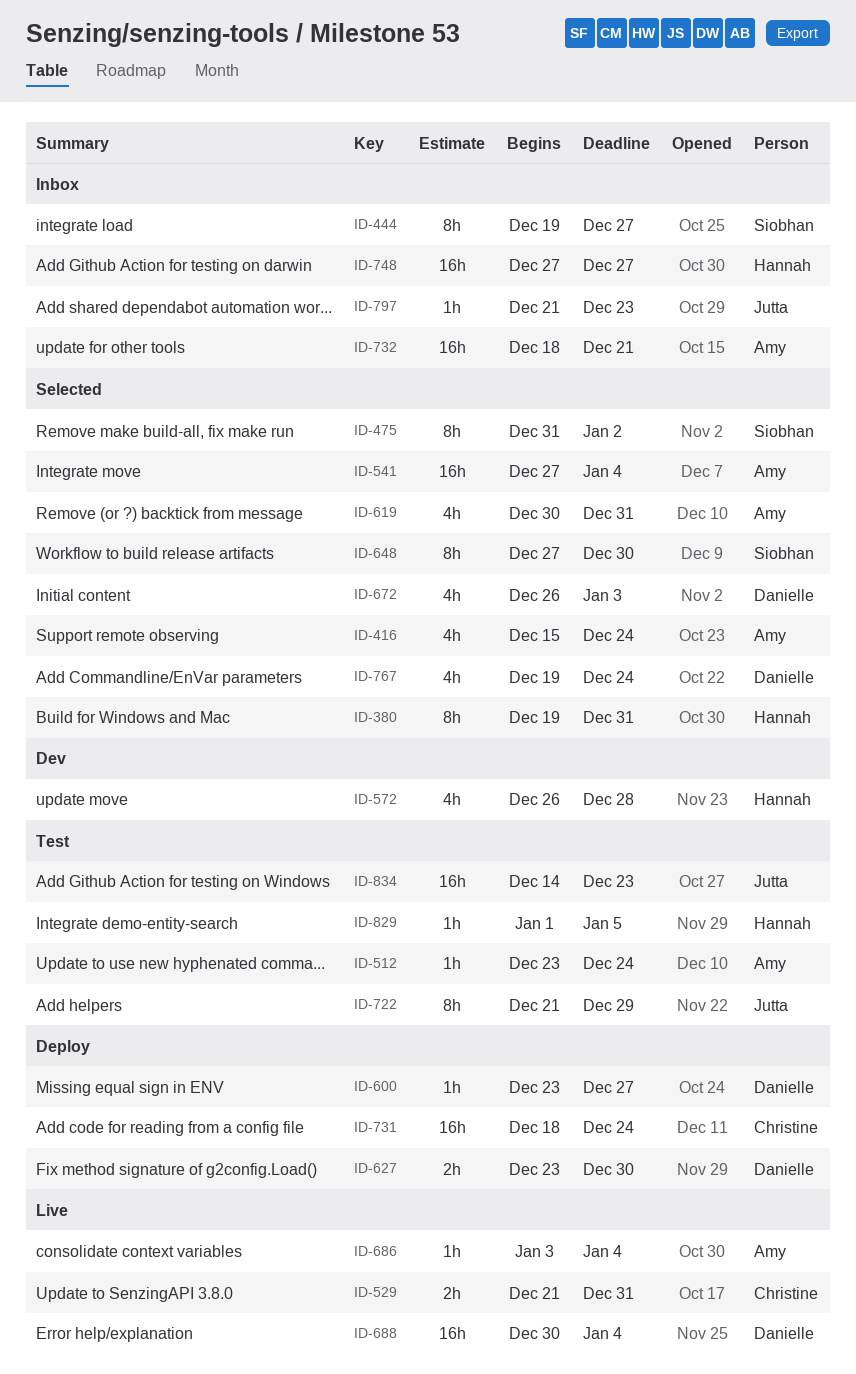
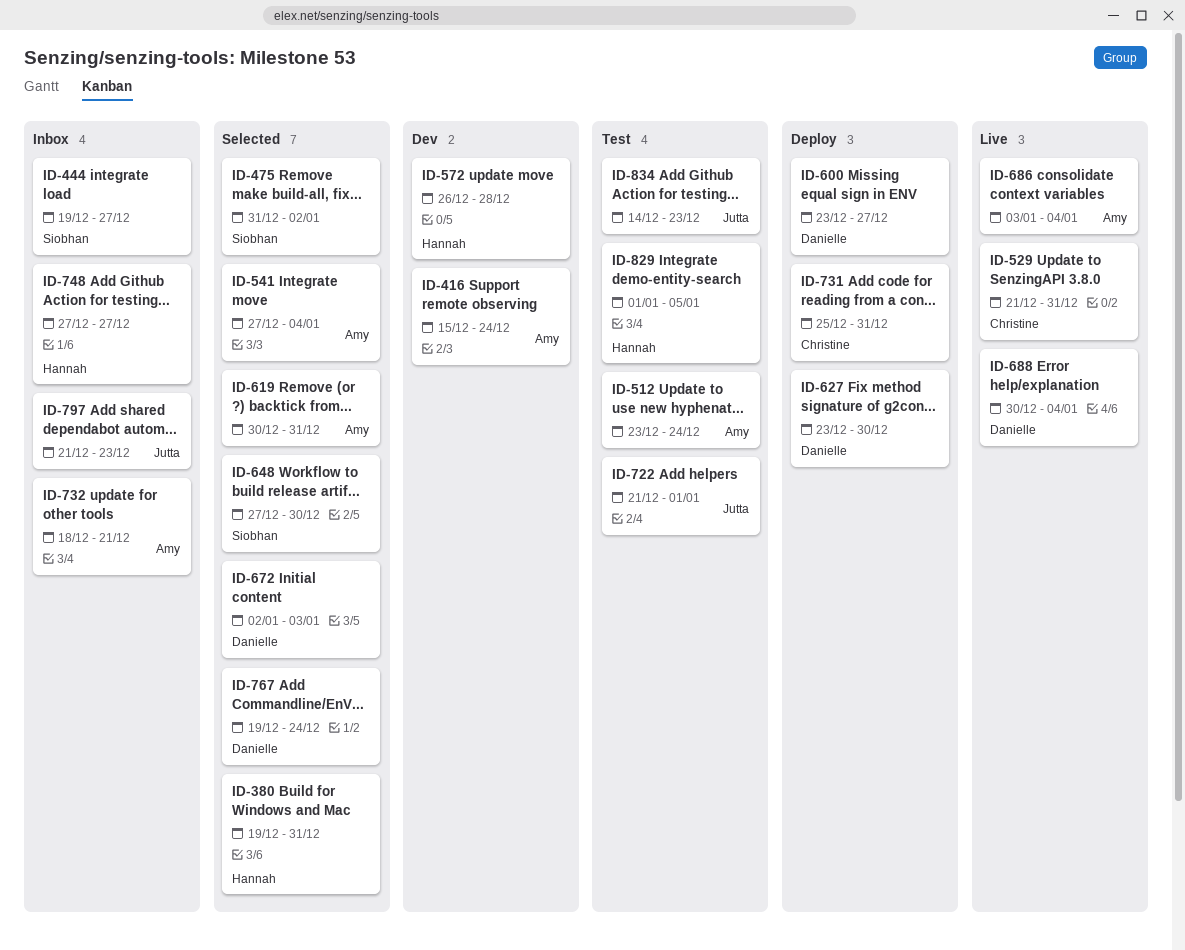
ID-416, status: Selected -> Dev
ID-672, start: Dec 26 -> Jan 2
ID-722, due: Dec 29 -> Jan 1
ID-731, start: Dec 18 -> Dec 25
ID-731, due: Dec 24 -> Dec 31

